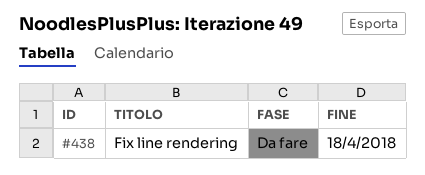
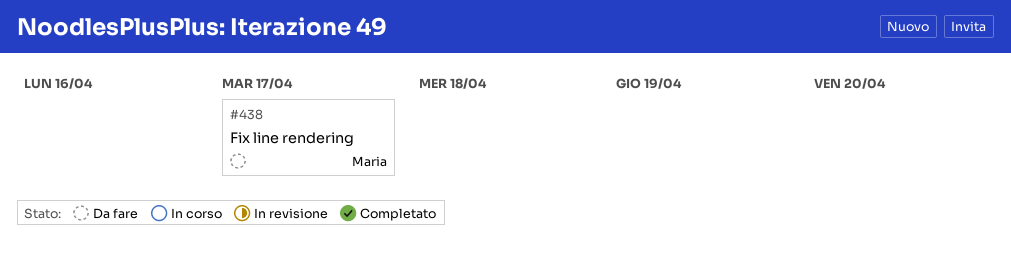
#438, due: Apr 18 -> Apr 17

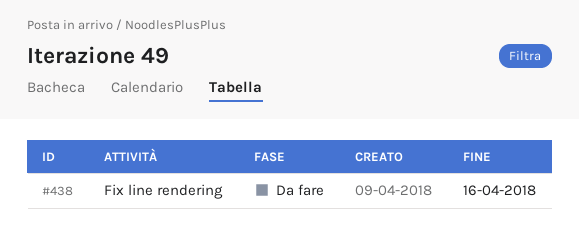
#438, due: Apr 17 -> Apr 16

